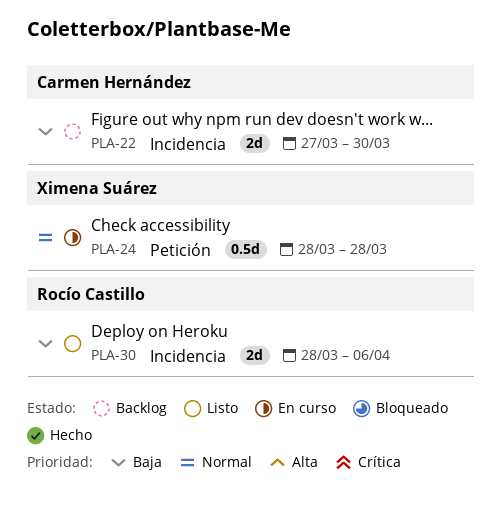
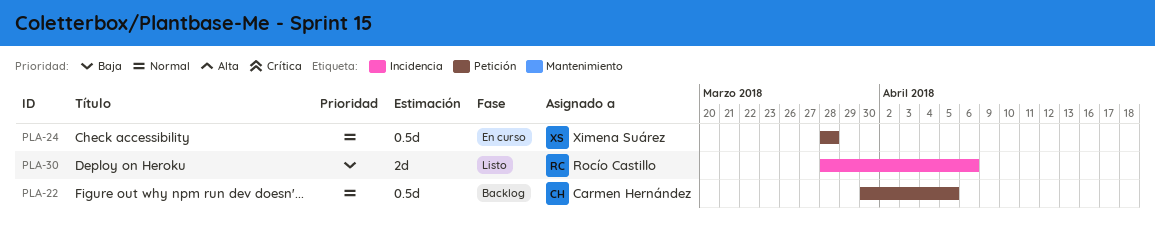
PLA-22, priority: Baja -> Normal
PLA-22, label: Incidencia -> Petición
PLA-22, estimate: 2d -> 0.5d
PLA-22, start: Mar 27 -> Mar 30
PLA-22, due: Mar 30 -> Apr 5

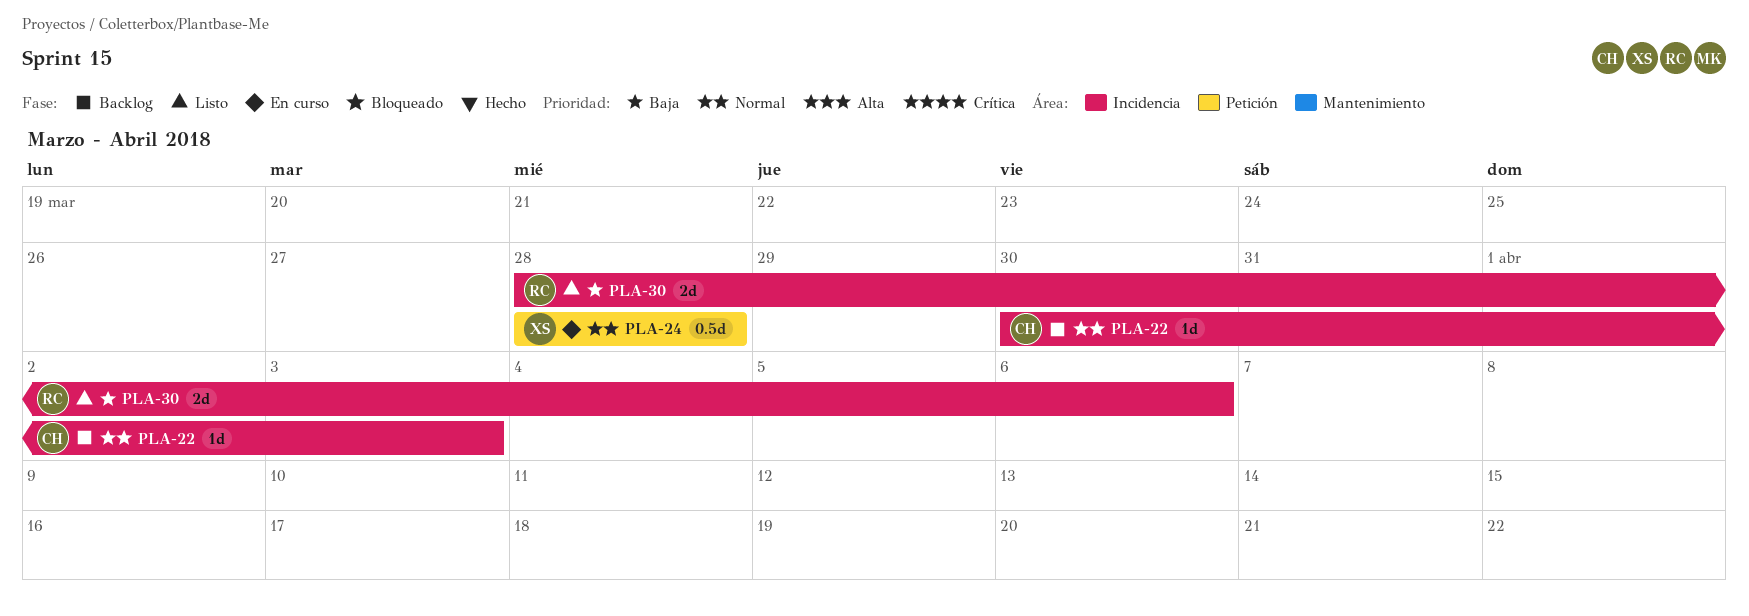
PLA-22, label: Petición -> Incidencia
PLA-22, estimate: 0.5d -> 1d
PLA-22, due: Apr 5 -> Apr 3

